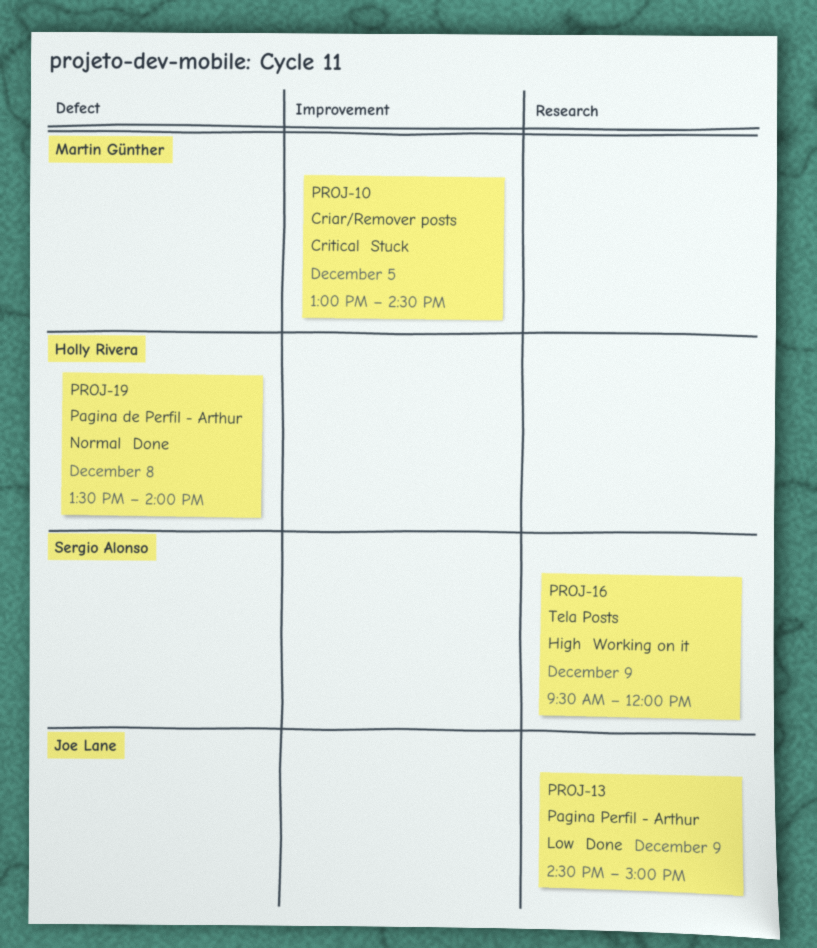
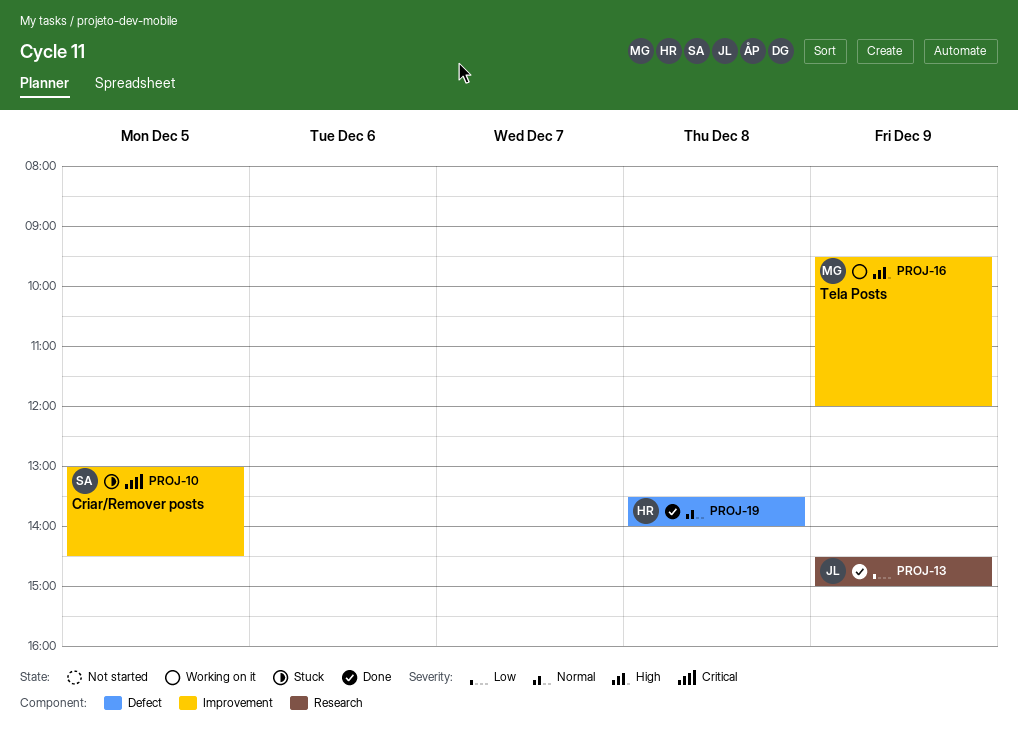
PROJ-10, owner: Martin Günther -> Sergio Alonso
PROJ-16, owner: Sergio Alonso -> Martin Günther
PROJ-16, label: Research -> Improvement

